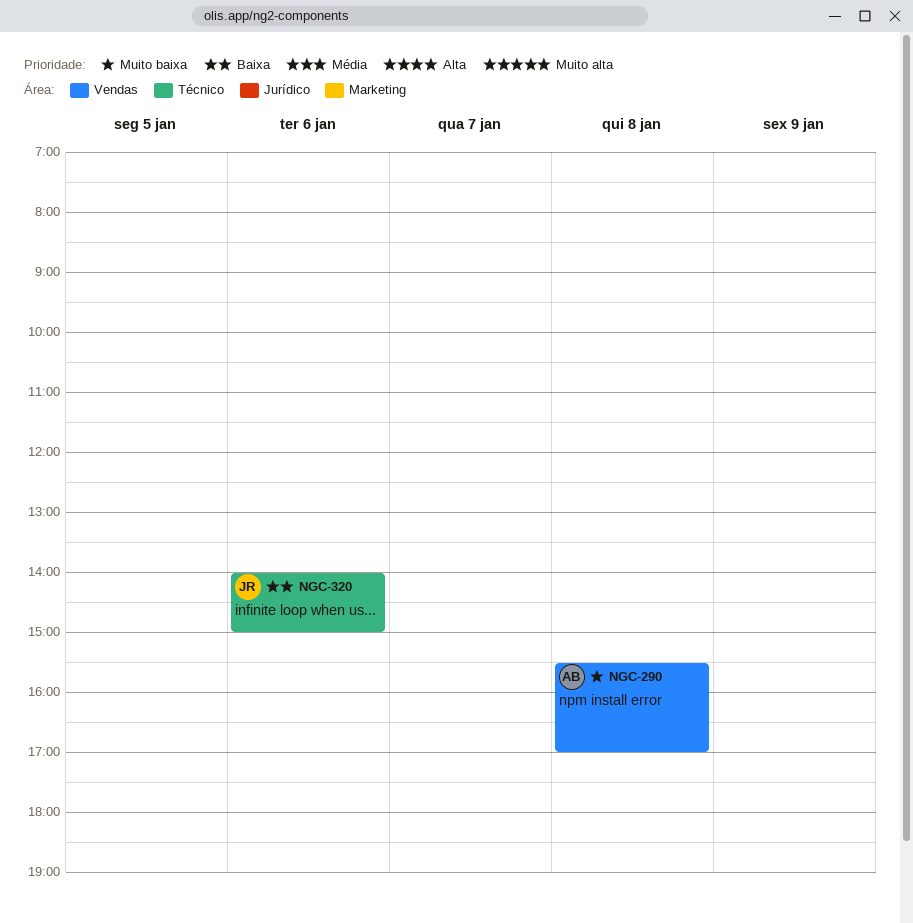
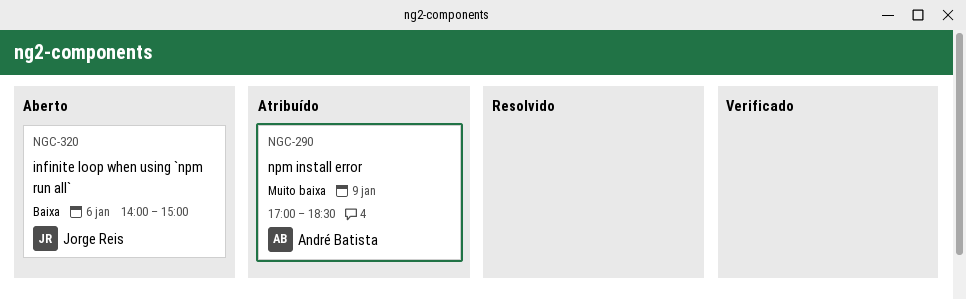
NGC-290, day: Jan 8 -> Jan 9
NGC-290, begins: 15:30 -> 17:00
NGC-290, ends: 17:00 -> 18:30

